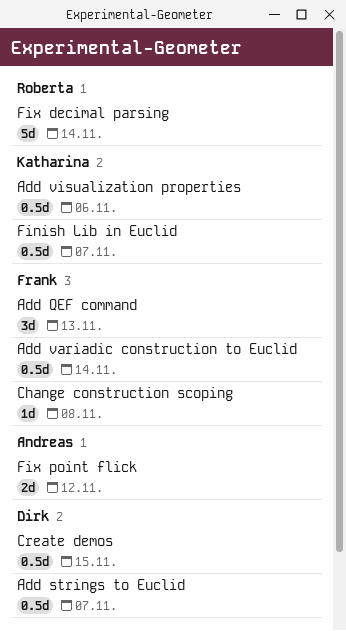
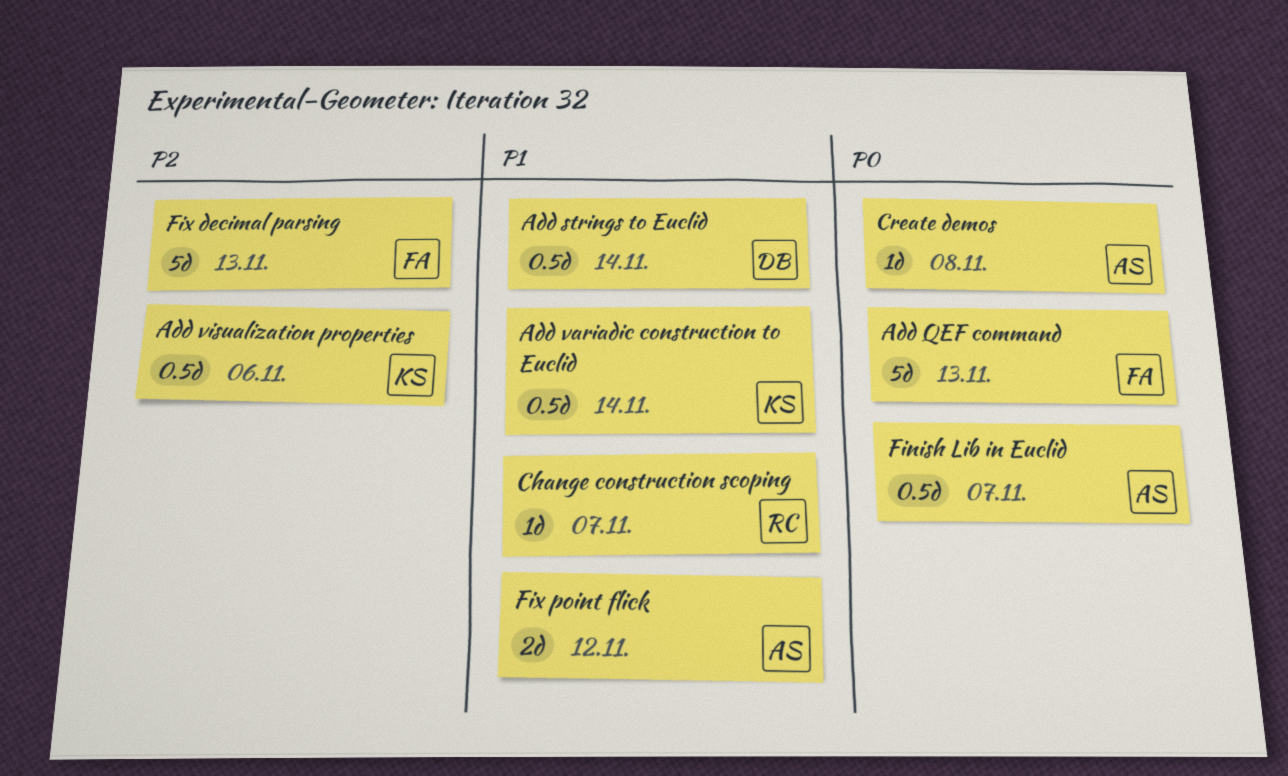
Add QEF command, estimate: 3d -> 5d
Add strings to Euclid, due: Nov 7 -> Nov 14
Add variadic construction to Euclid, owner: Frank -> Katharina
Change construction scoping, owner: Frank -> Roberta
Change construction scoping, due: Nov 8 -> Nov 7
Create demos, owner: Dirk -> Andreas
Create demos, estimate: 0.5d -> 1d
Create demos, due: Nov 15 -> Nov 8
Finish Lib in Euclid, owner: Katharina -> Andreas
Fix decimal parsing, owner: Roberta -> Frank
Fix decimal parsing, due: Nov 14 -> Nov 13

